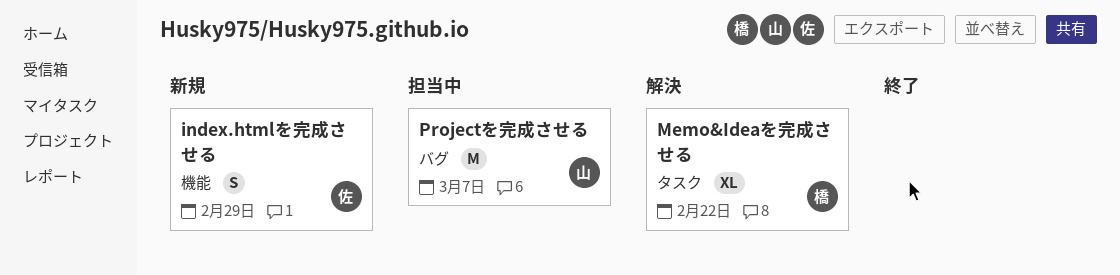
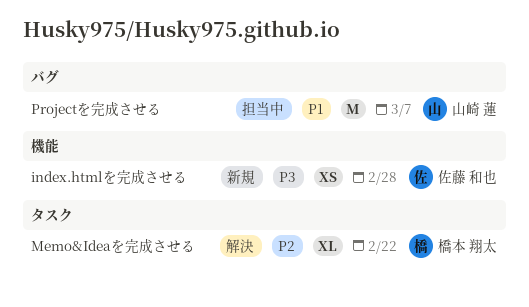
index.htmlを完成させる, estimate: S -> XS
index.htmlを完成させる, due: Feb 29 -> Feb 28

